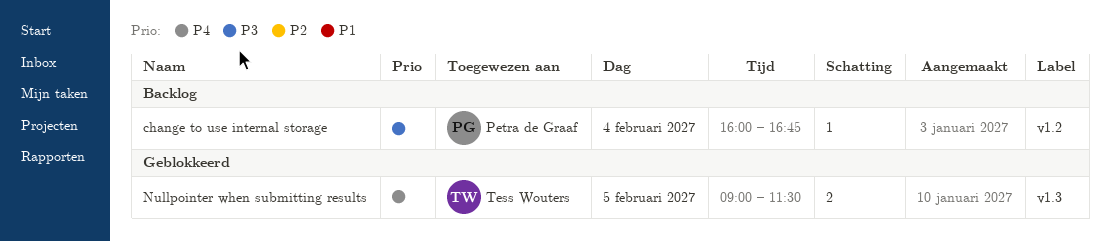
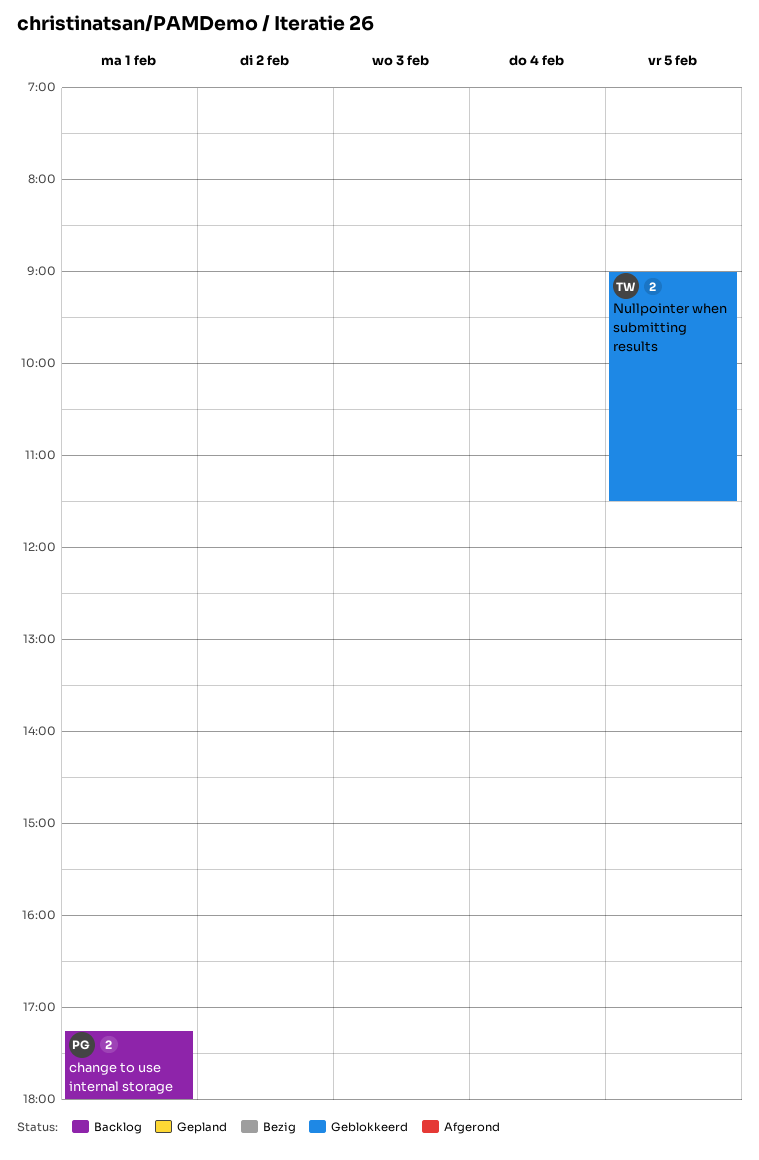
change to use internal storage, estimate: 1 -> 2
change to use internal storage, day: Feb 4 -> Feb 1
change to use internal storage, begins: 16:00 -> 17:15
change to use internal storage, ends: 16:45 -> 18:00

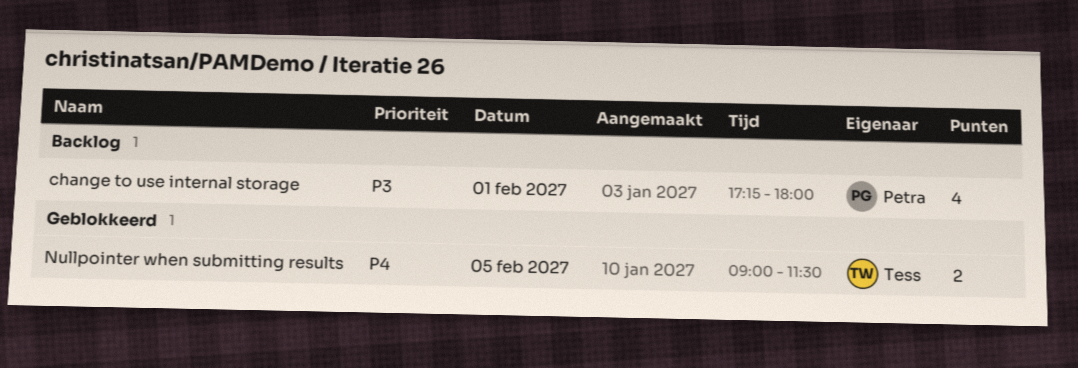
change to use internal storage, estimate: 2 -> 4

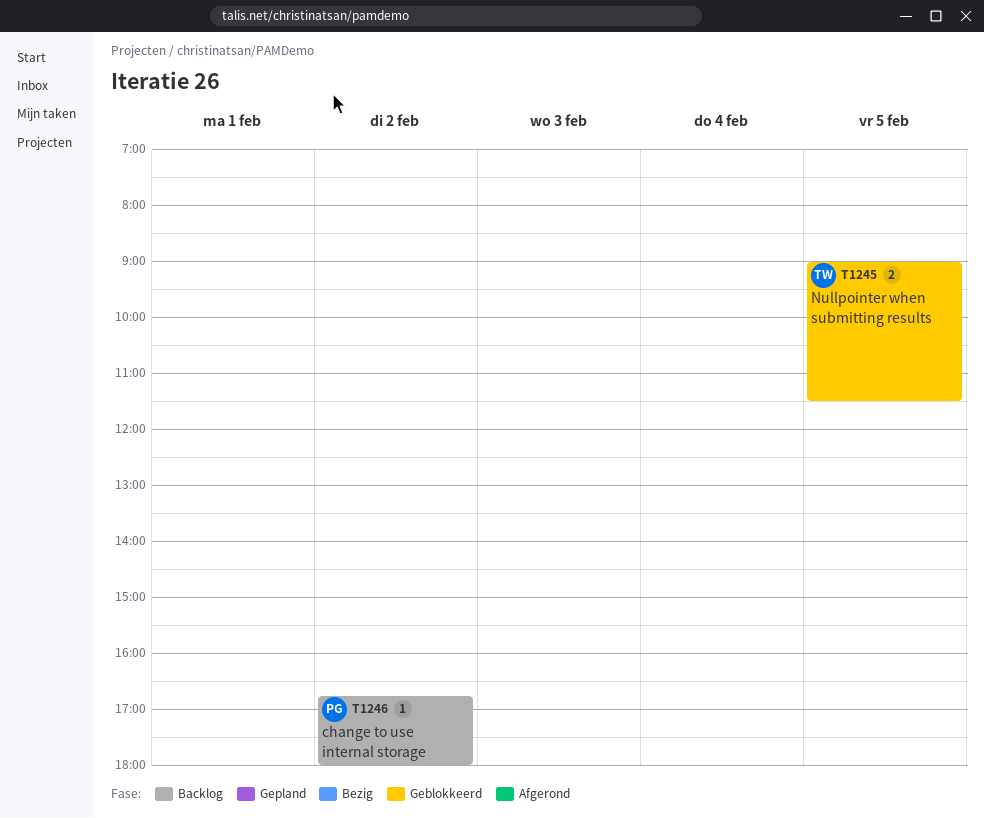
change to use internal storage, estimate: 4 -> 1
change to use internal storage, day: Feb 1 -> Feb 2
change to use internal storage, begins: 17:15 -> 16:45

